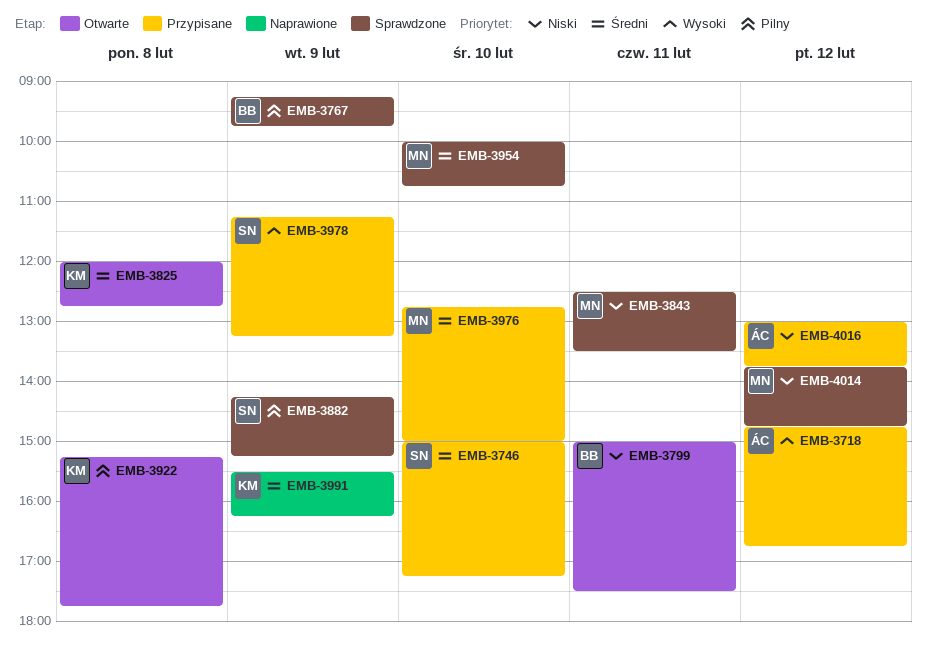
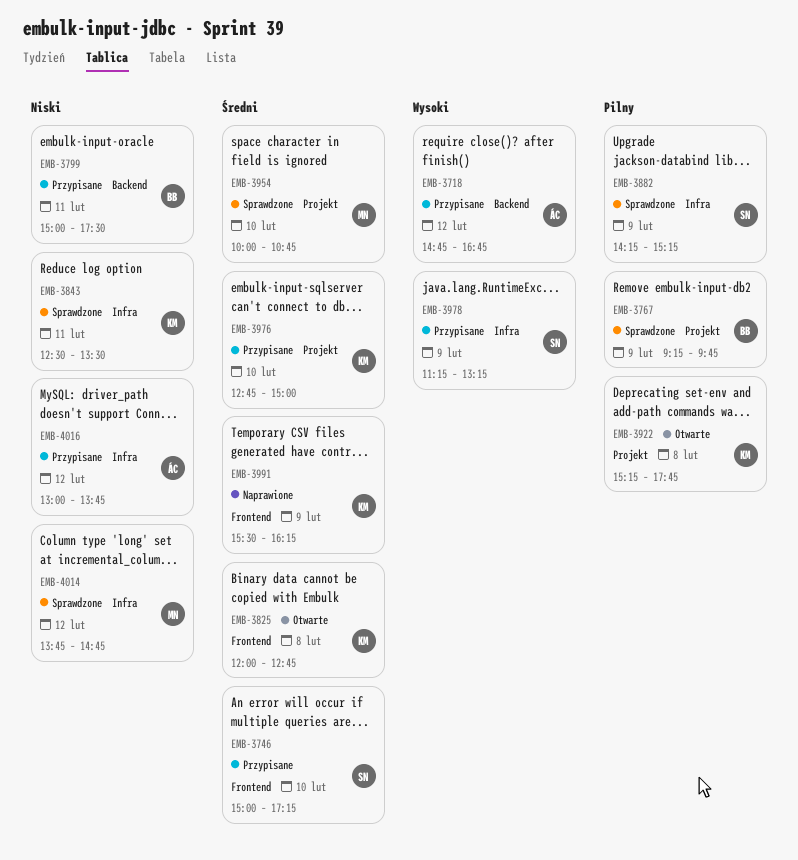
EMB-3799, status: Otwarte -> Przypisane
EMB-3843, owner: MN -> KM
EMB-3976, owner: MN -> KM

